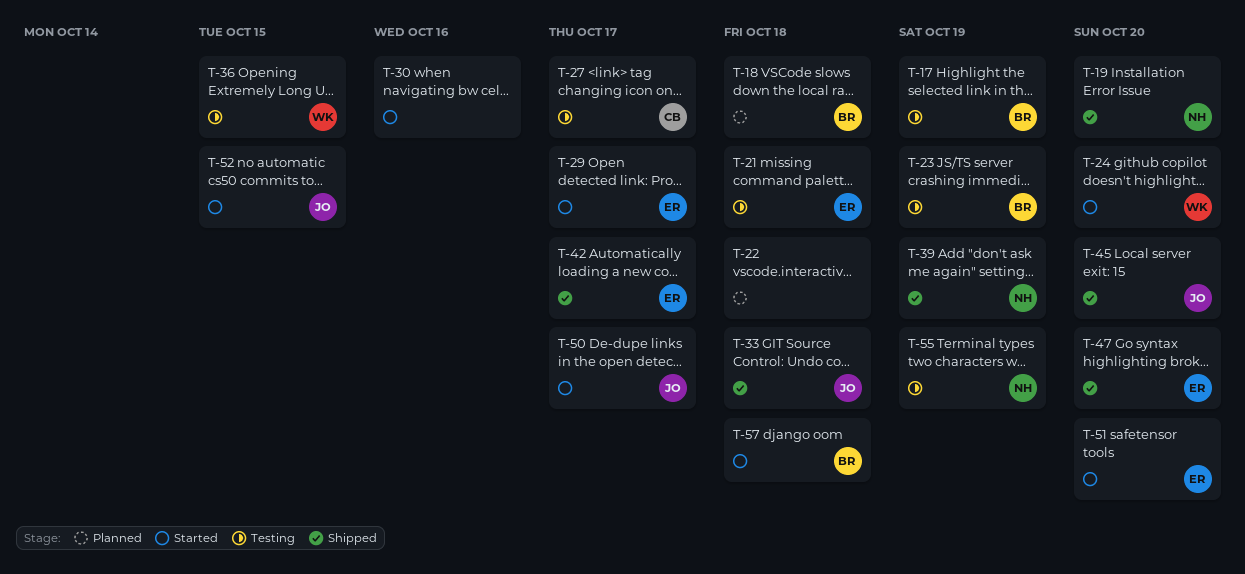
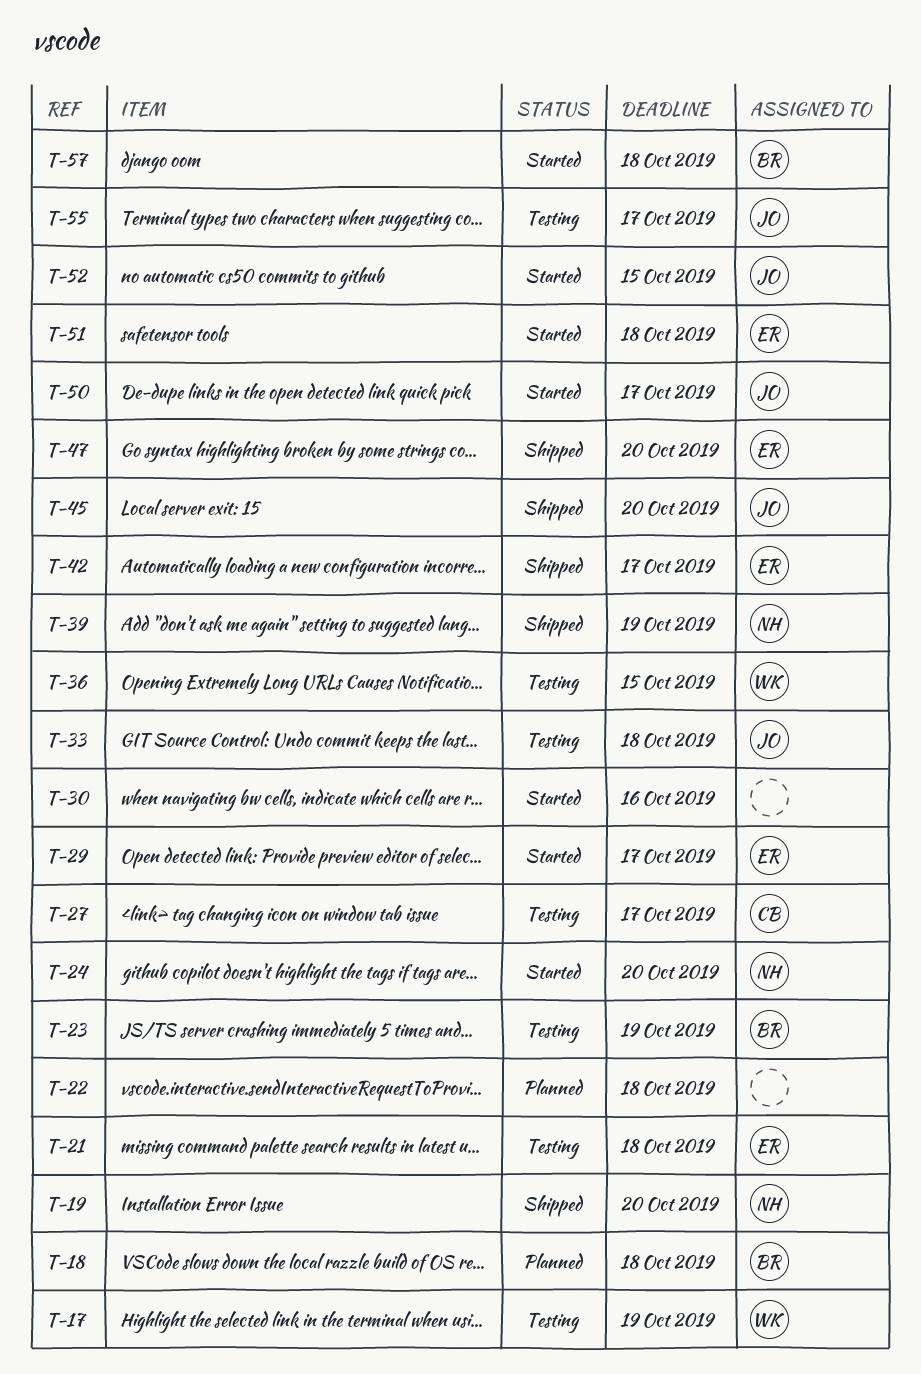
T-17, owner: BR -> WK
T-24, owner: WK -> NH
T-33, status: Shipped -> Testing
T-51, due: Oct 20 -> Oct 18
T-55, owner: NH -> JO
T-55, due: Oct 19 -> Oct 17

